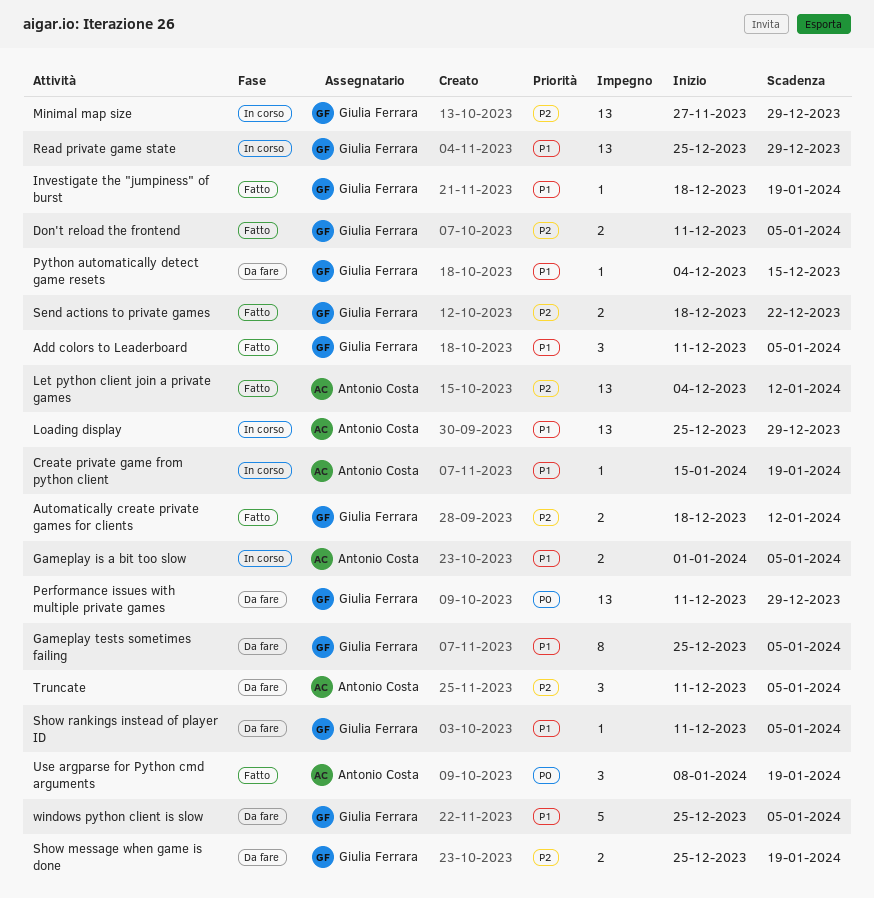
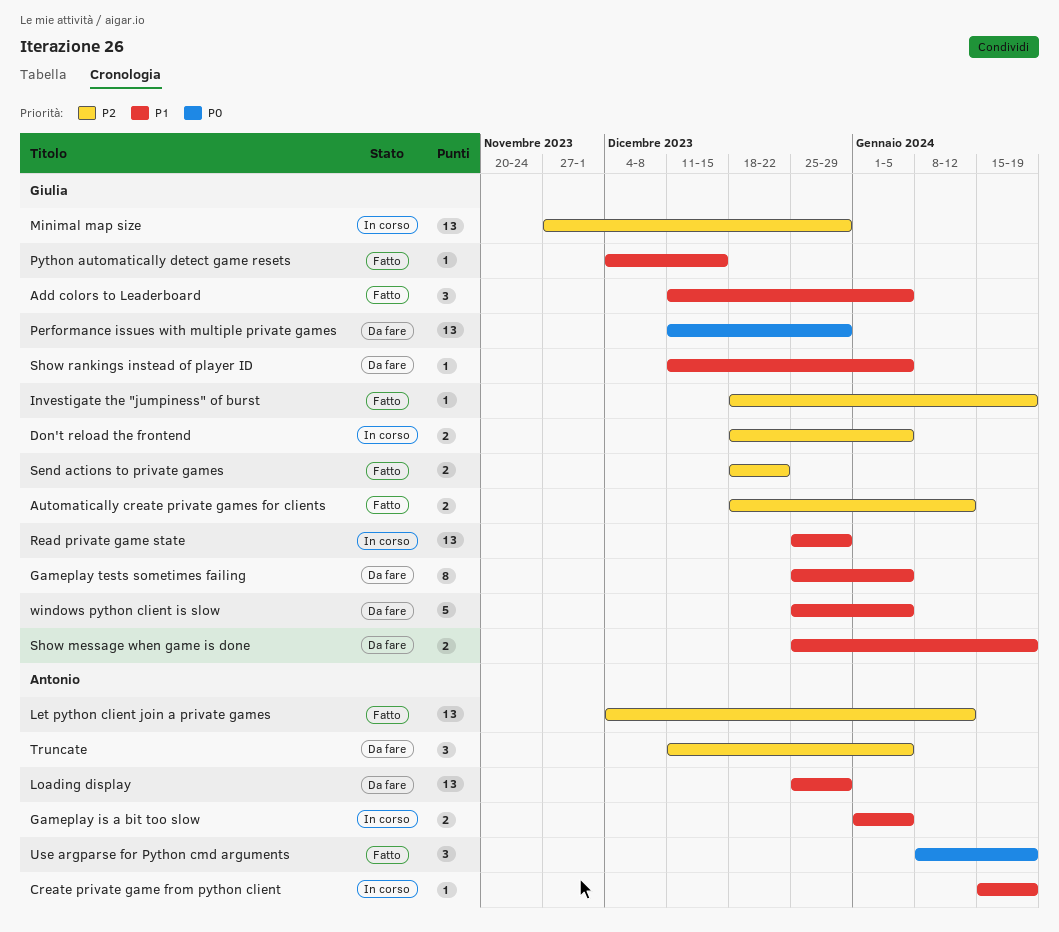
Don't reload the frontend, status: Fatto -> In corso
Don't reload the frontend, start: Dec 11 -> Dec 18
Investigate the "jumpiness" of burst, priority: P1 -> P2
Loading display, status: In corso -> Da fare
Python automatically detect game resets, status: Da fare -> Fatto
Show message when game is done, priority: P2 -> P1

